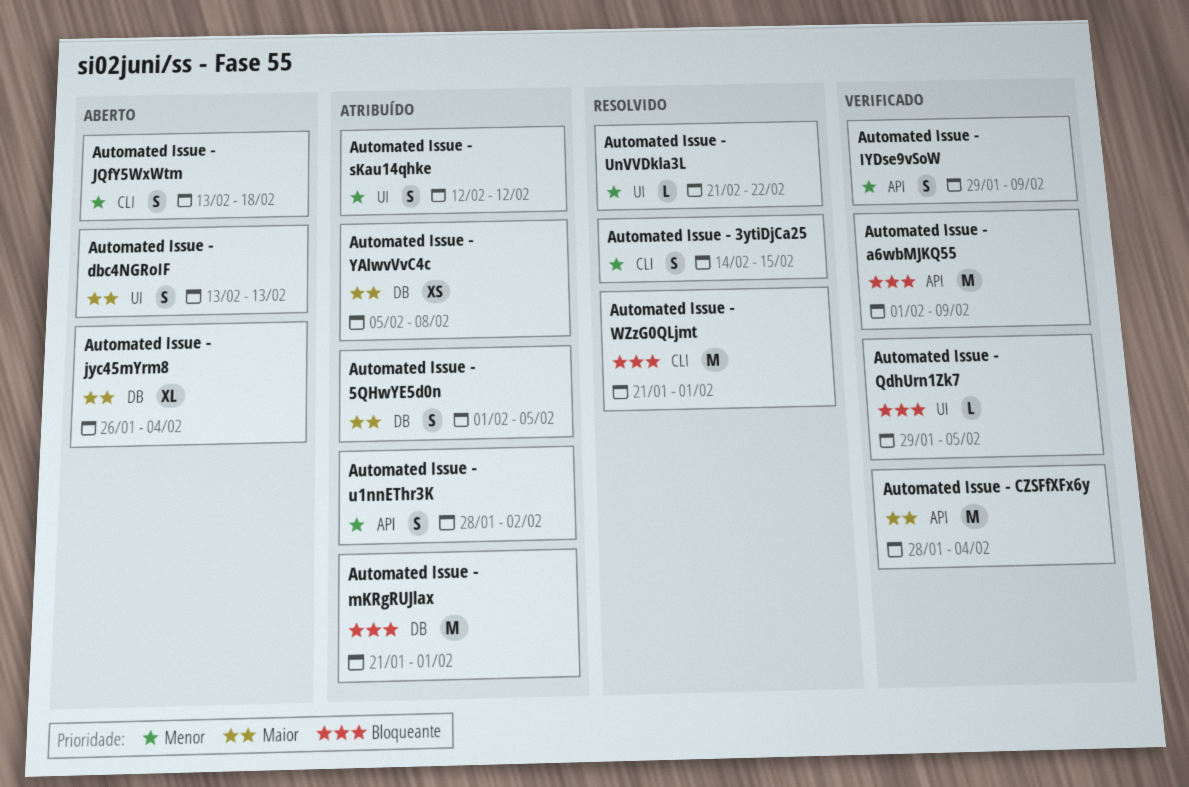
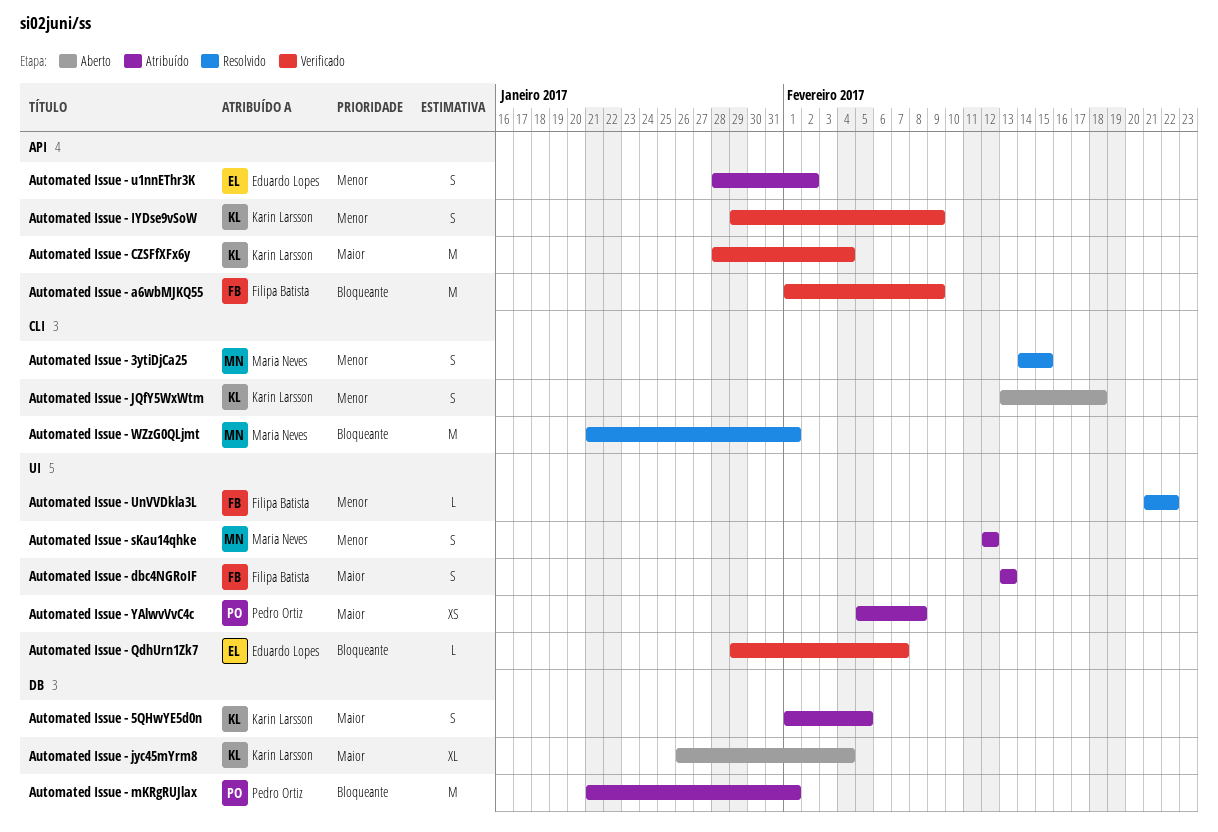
Automated Issue - dbc4NGRoIF, status: Aberto -> Atribuído
Automated Issue - QdhUrn1Zk7, due: Feb 5 -> Feb 7
Automated Issue - YAlwvVvC4c, label: DB -> UI

